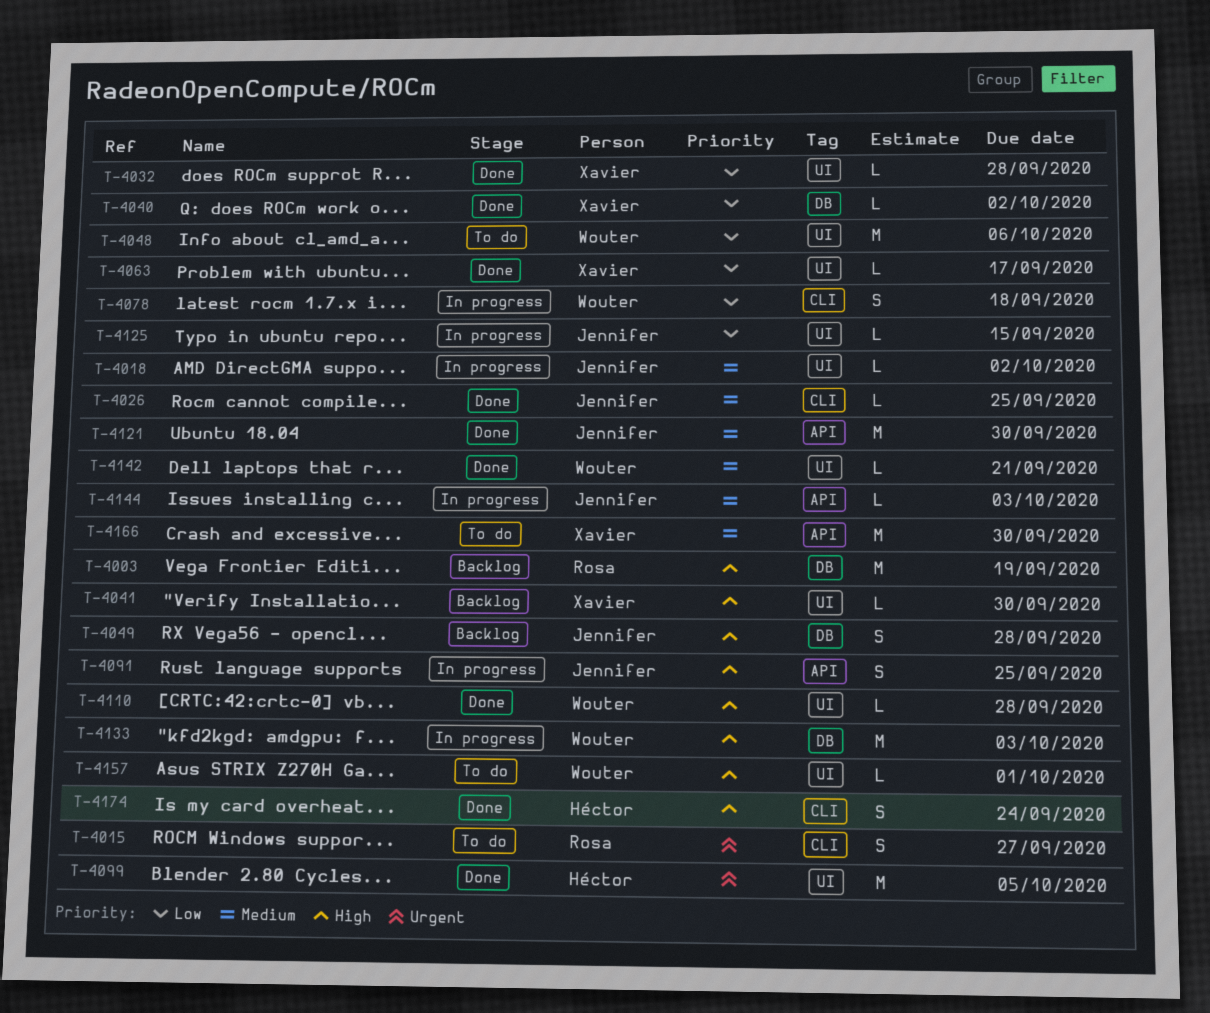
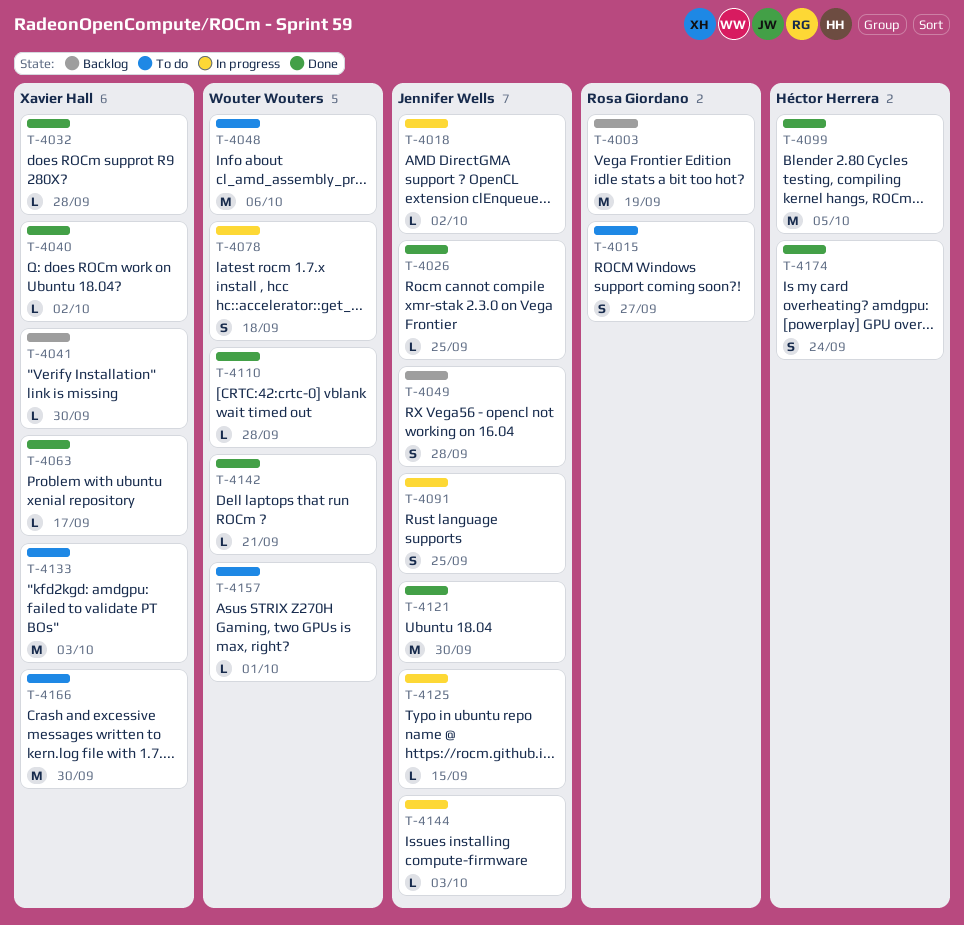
T-4133, status: In progress -> To do
T-4133, owner: Wouter Wouters -> Xavier Hall

